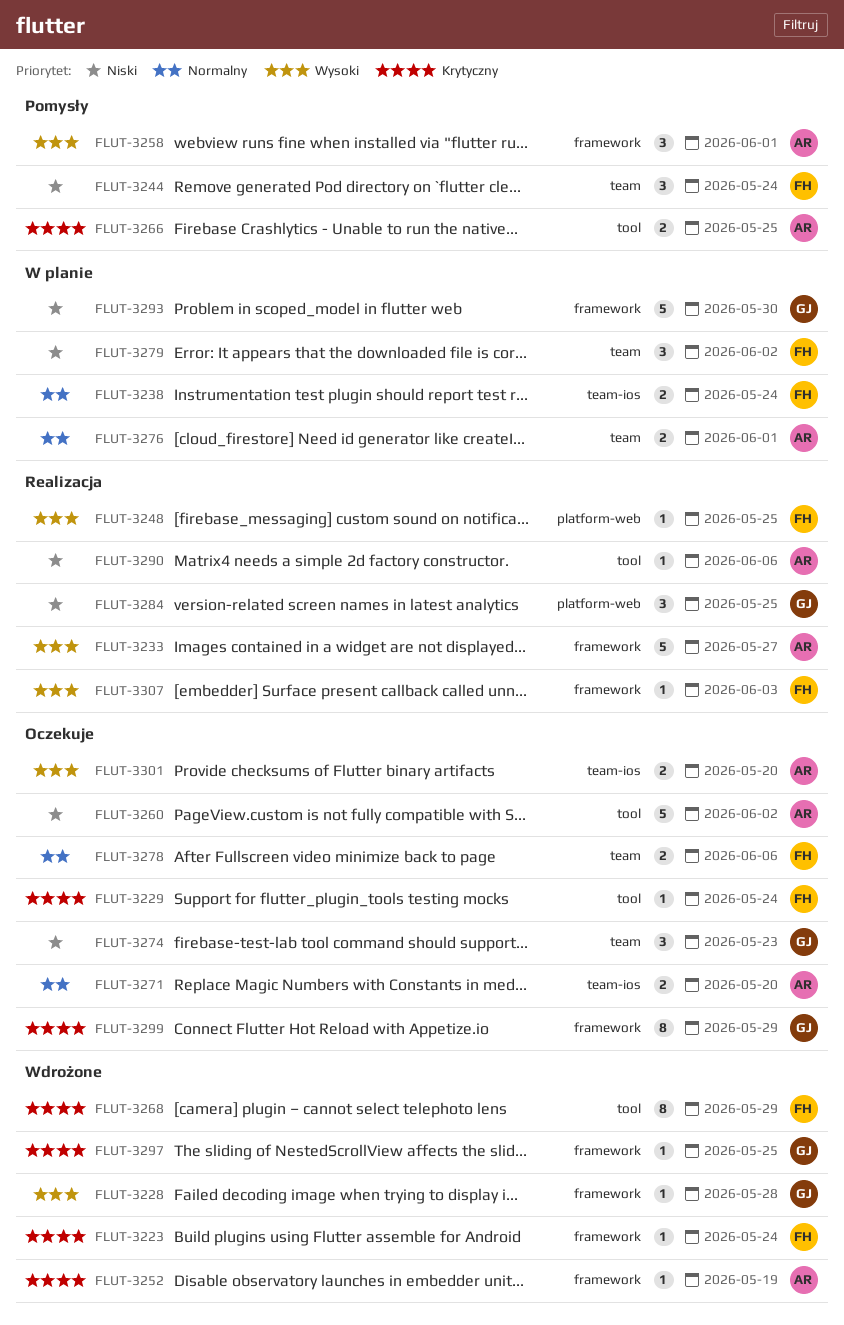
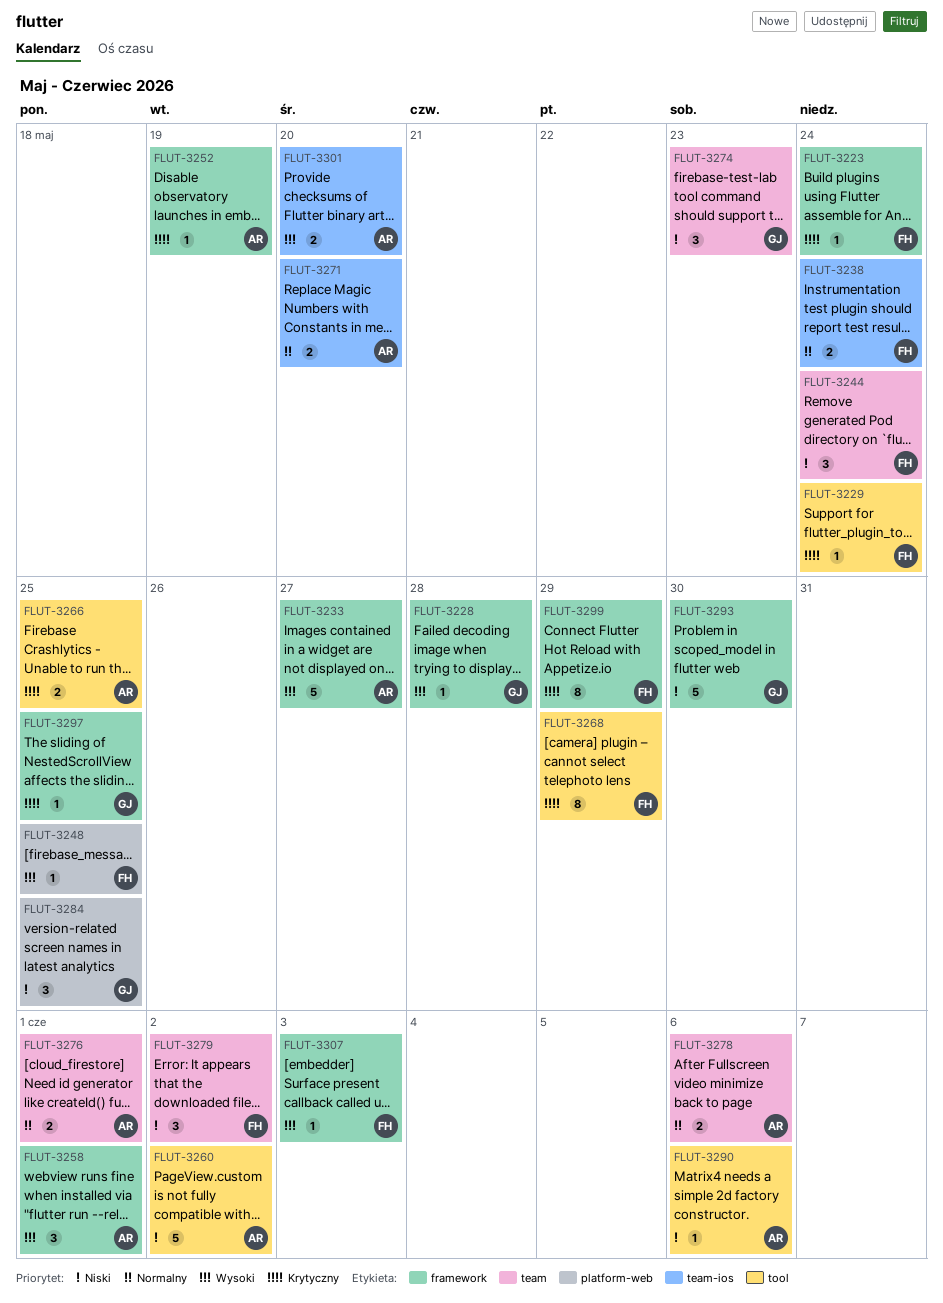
FLUT-3278, owner: FH -> AR
FLUT-3299, owner: GJ -> FH

